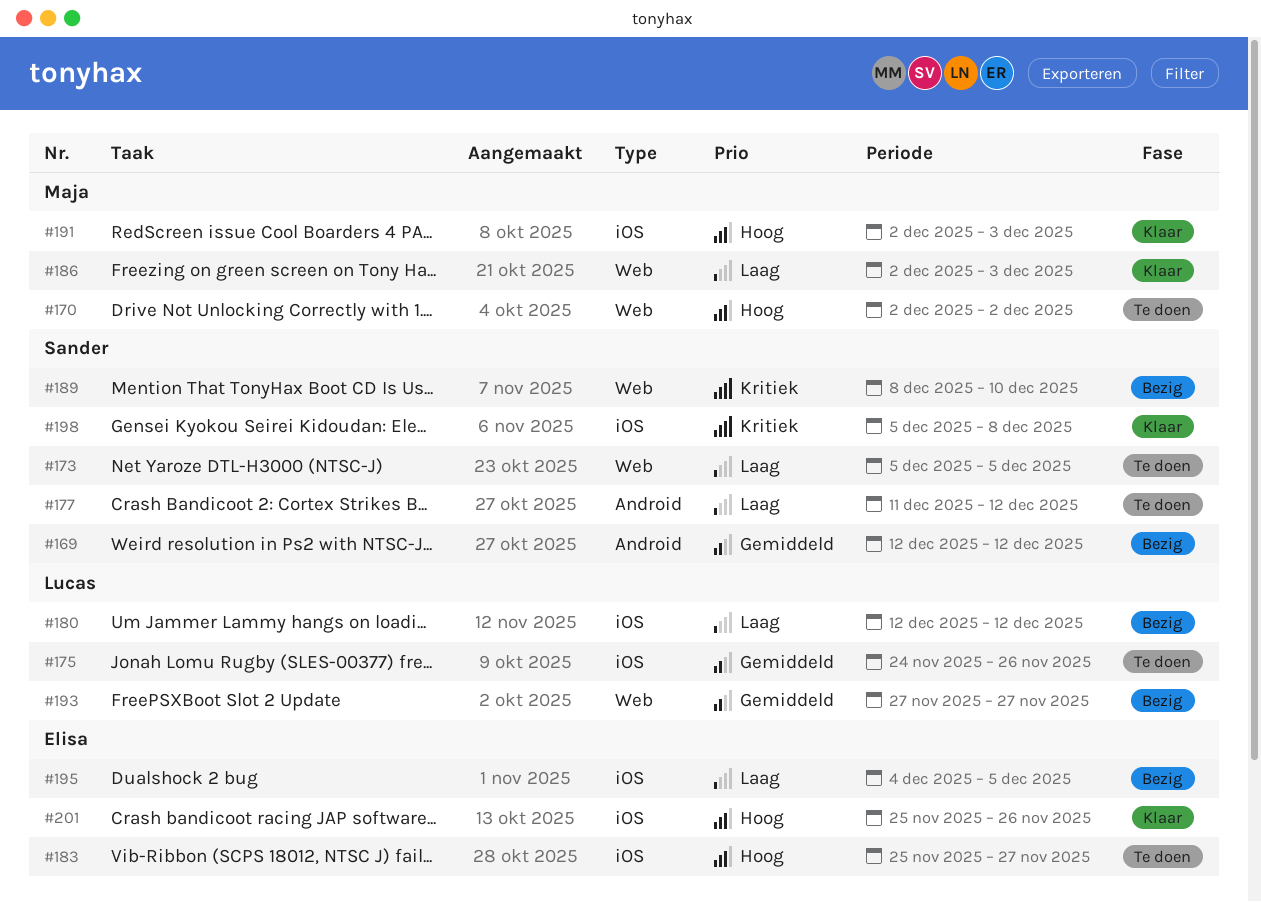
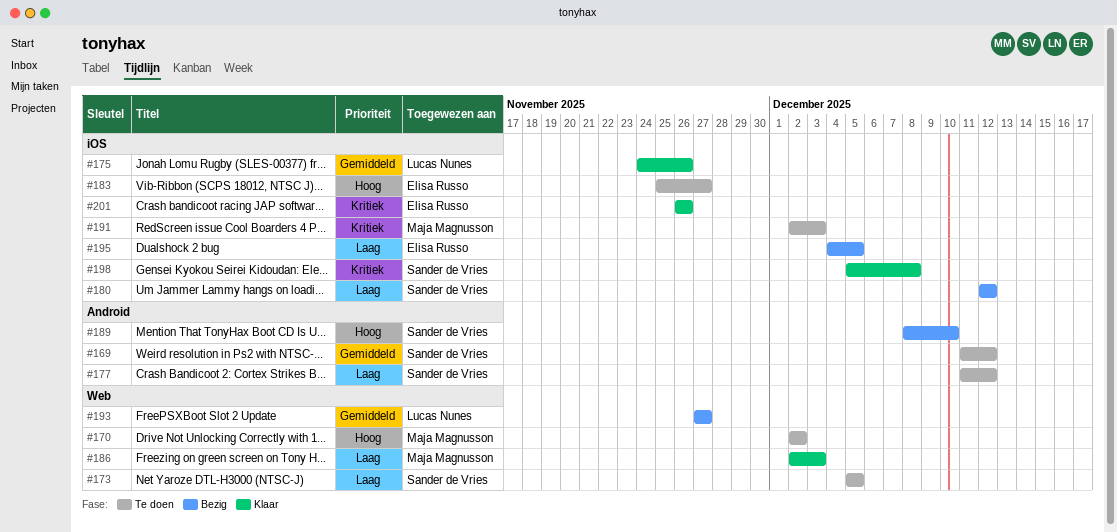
#169, status: Bezig -> Te doen
#169, start: Dec 12 -> Dec 11
#175, status: Te doen -> Klaar
#180, owner: Lucas Nunes -> Sander de Vries
#189, priority: Kritiek -> Hoog
#189, label: Web -> Android
#191, status: Klaar -> Te doen
#191, priority: Hoog -> Kritiek
#201, priority: Hoog -> Kritiek
#201, start: Nov 25 -> Nov 26

